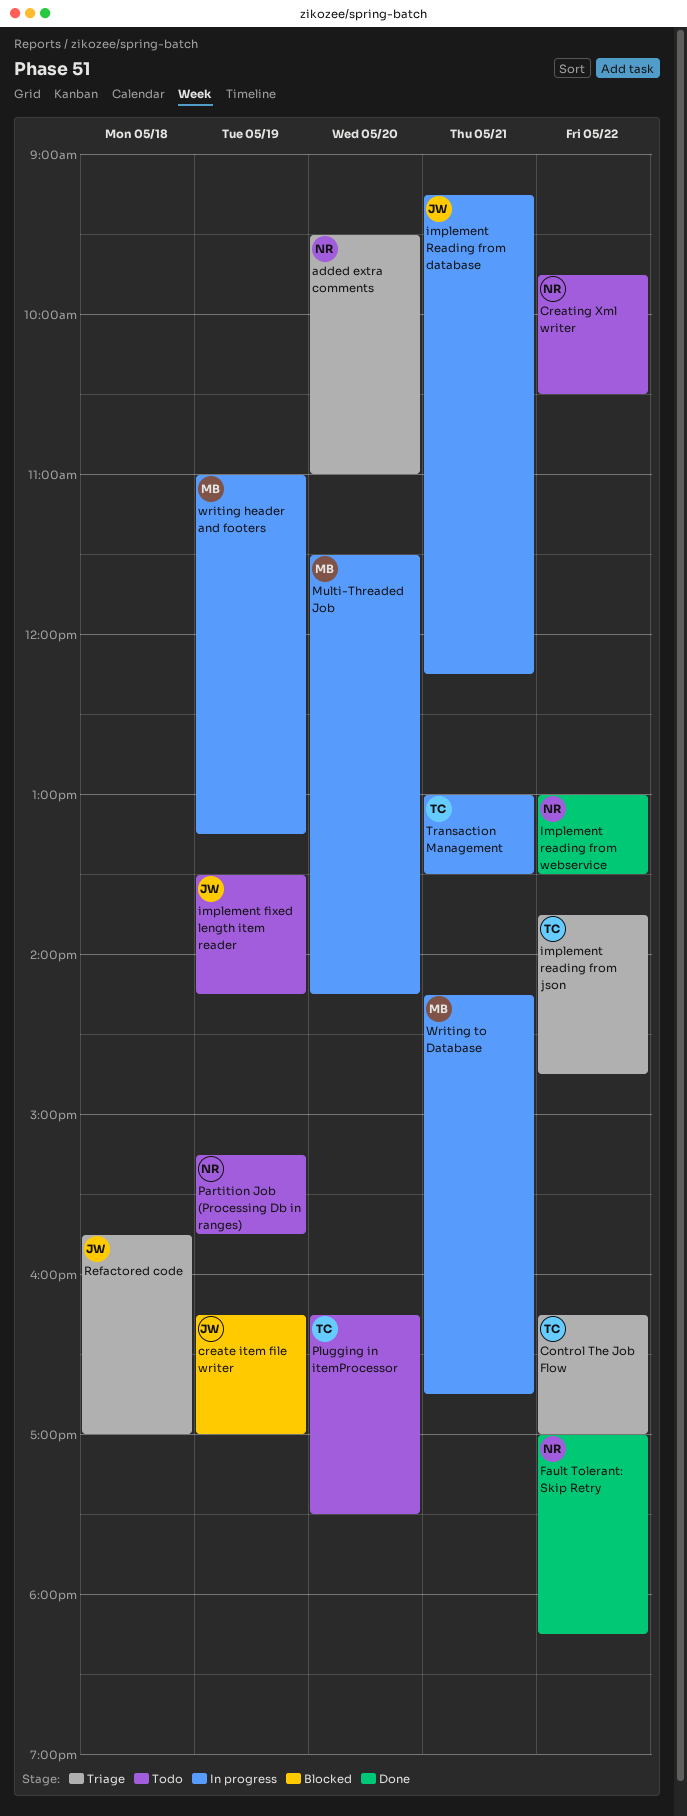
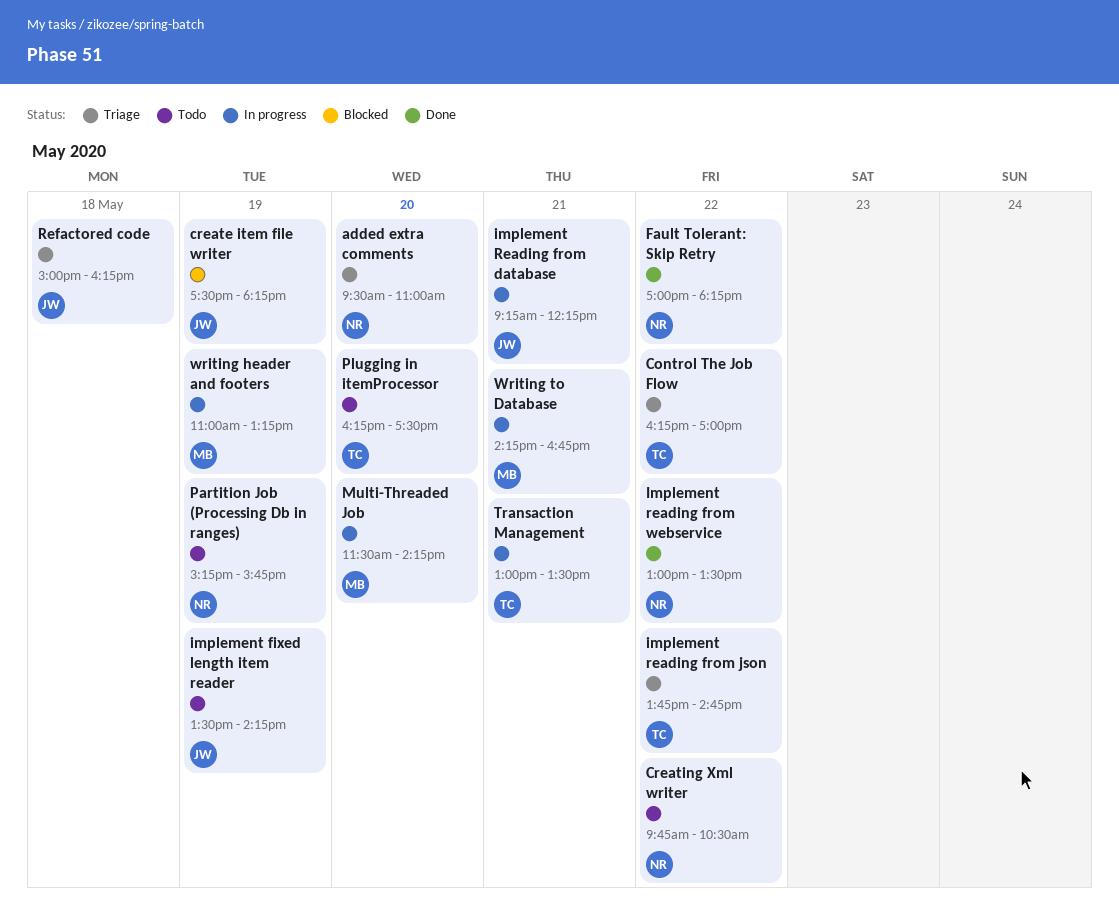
create item file writer, begins: 16:15 -> 17:30
create item file writer, ends: 17:00 -> 18:15
Refactored code, begins: 15:45 -> 15:00
Refactored code, ends: 17:00 -> 16:15

